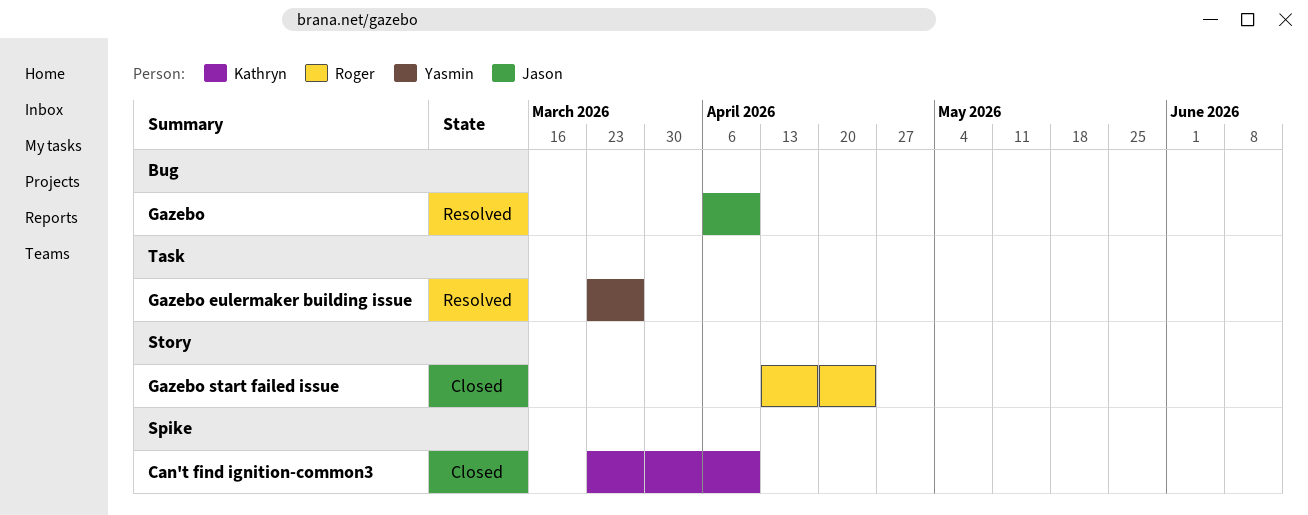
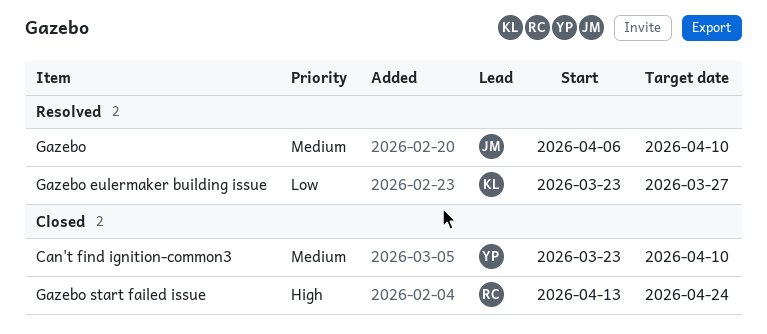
Can't find ignition-common3, owner: Kathryn -> Yasmin
Gazebo eulermaker building issue, owner: Yasmin -> Kathryn

